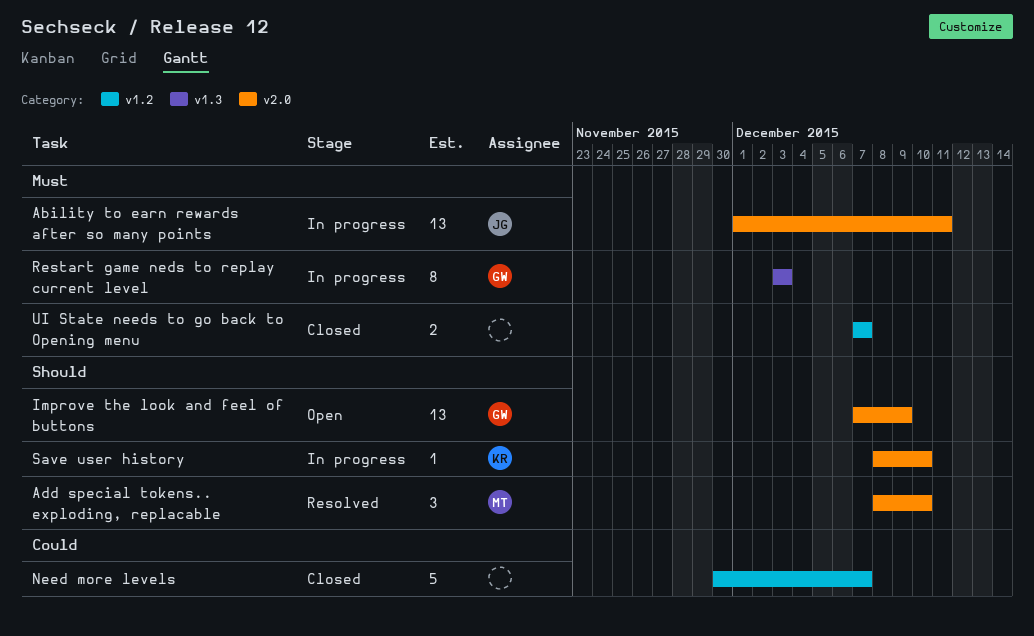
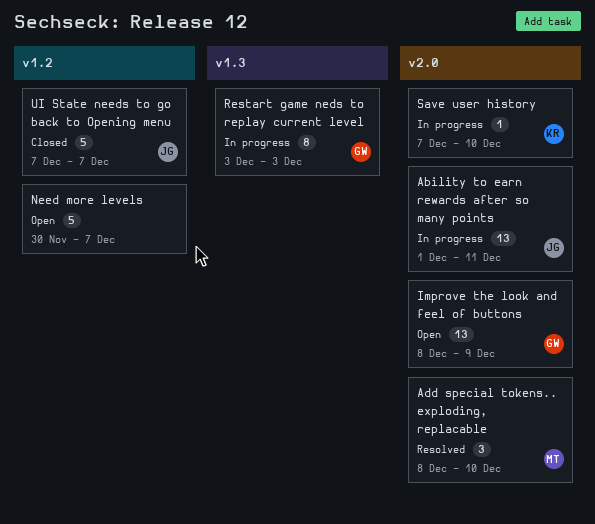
Improve the look and feel of buttons, start: Dec 7 -> Dec 8
Need more levels, status: Closed -> Open
Save user history, start: Dec 8 -> Dec 7
UI State needs to go back to Opening menu, owner: none -> JG
UI State needs to go back to Opening menu, estimate: 2 -> 5

